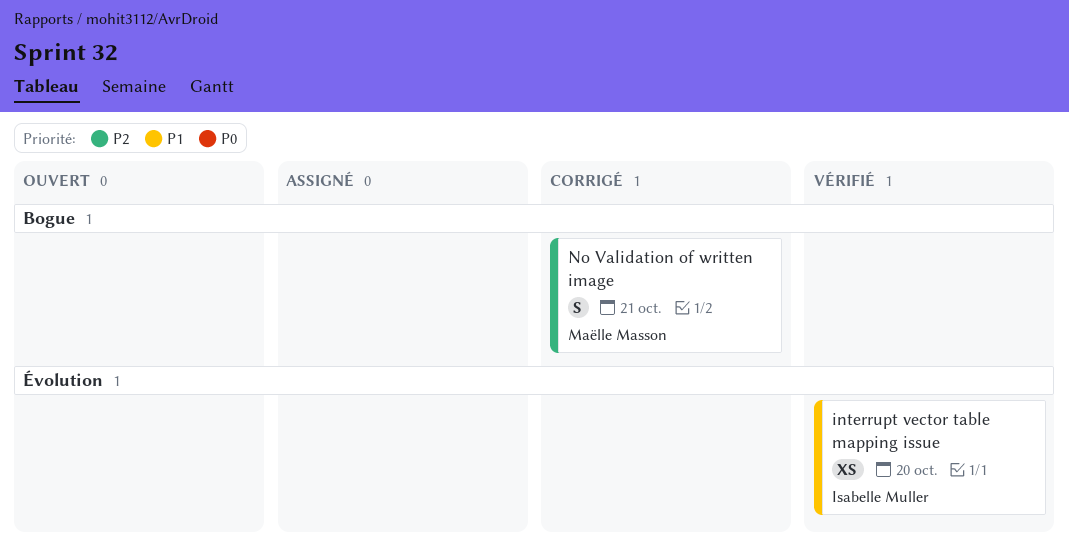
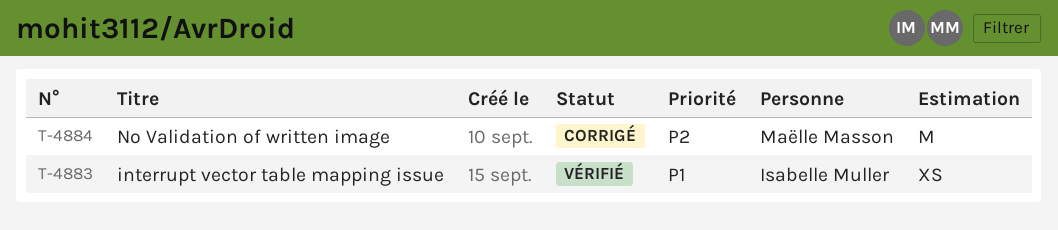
No Validation of written image, estimate: S -> M

